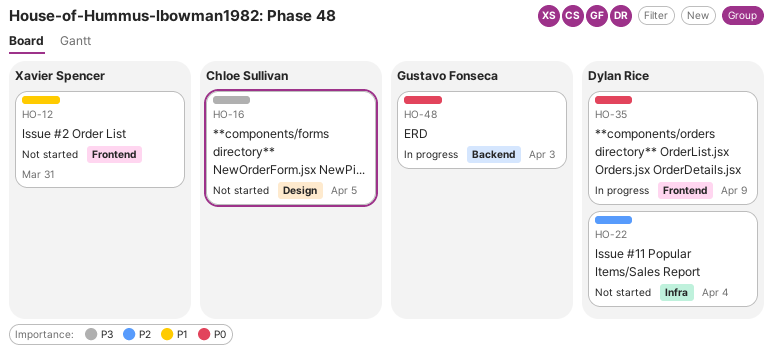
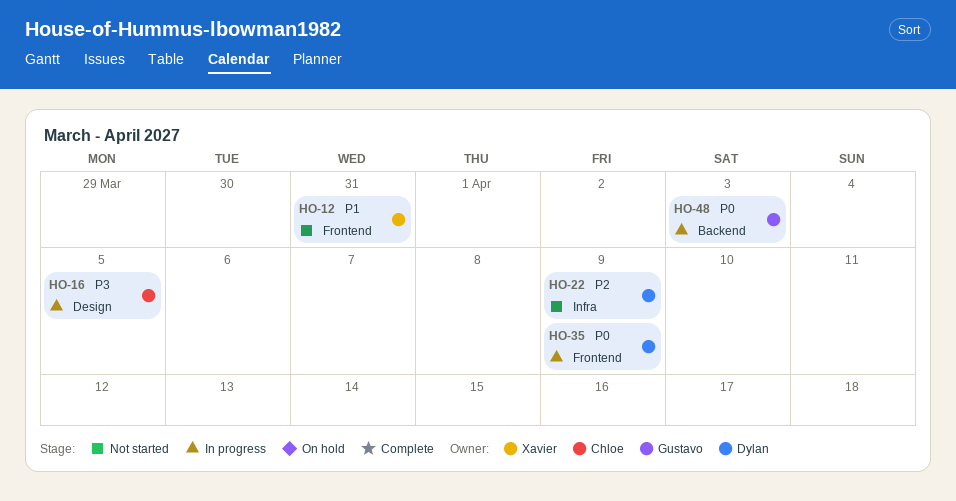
HO-16, status: Not started -> In progress
HO-22, due: Apr 4 -> Apr 9

